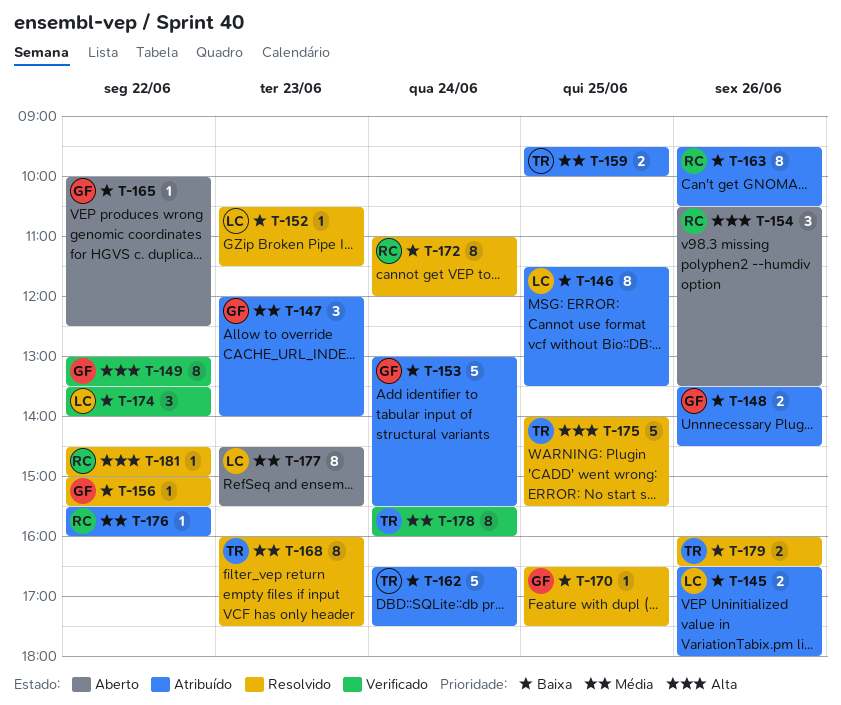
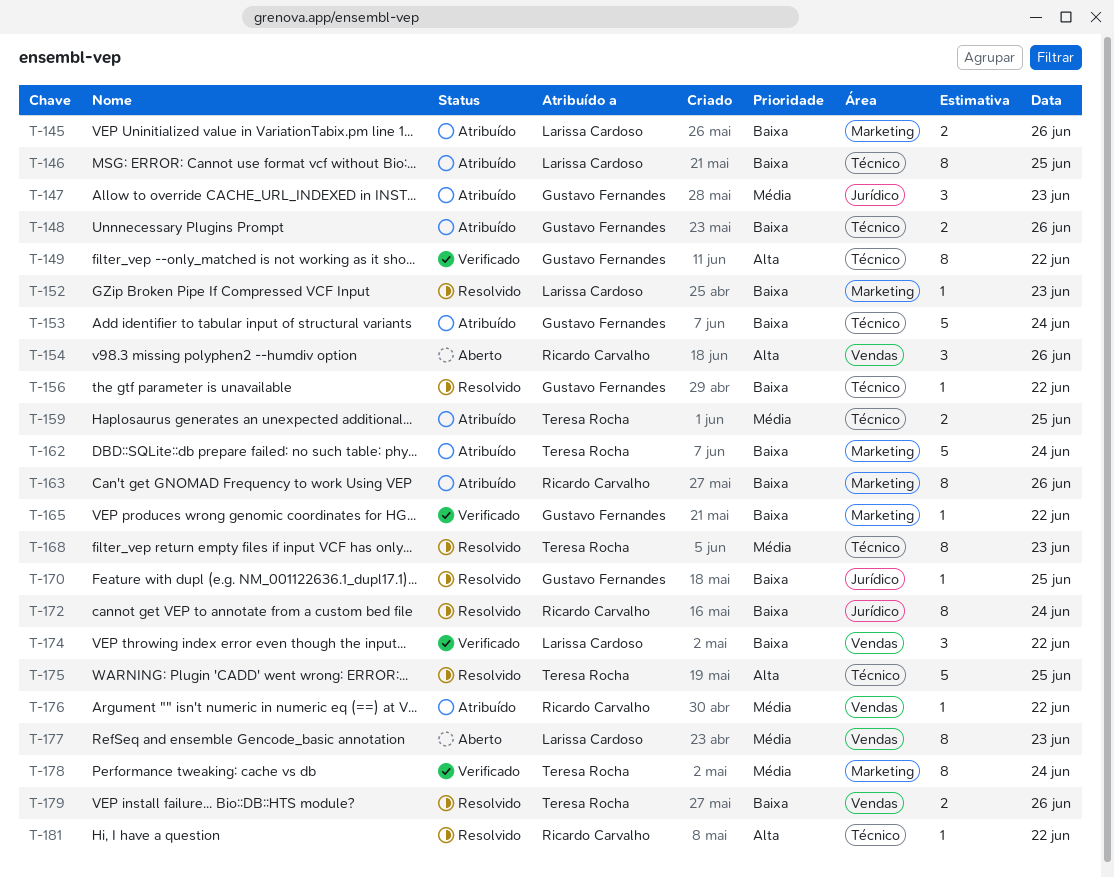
T-165, status: Aberto -> Verificado

